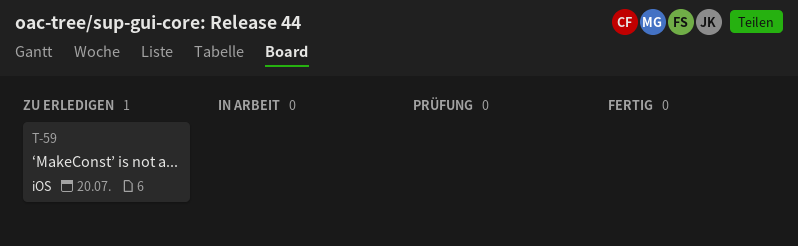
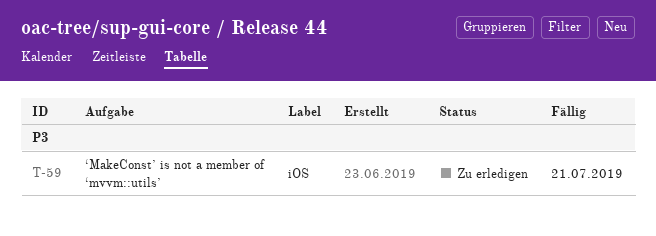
T-59, due: Jul 20 -> Jul 21

